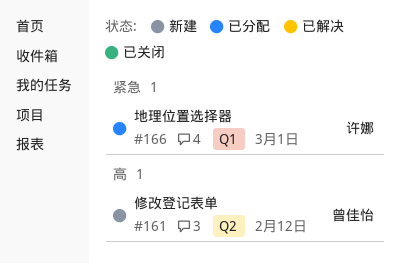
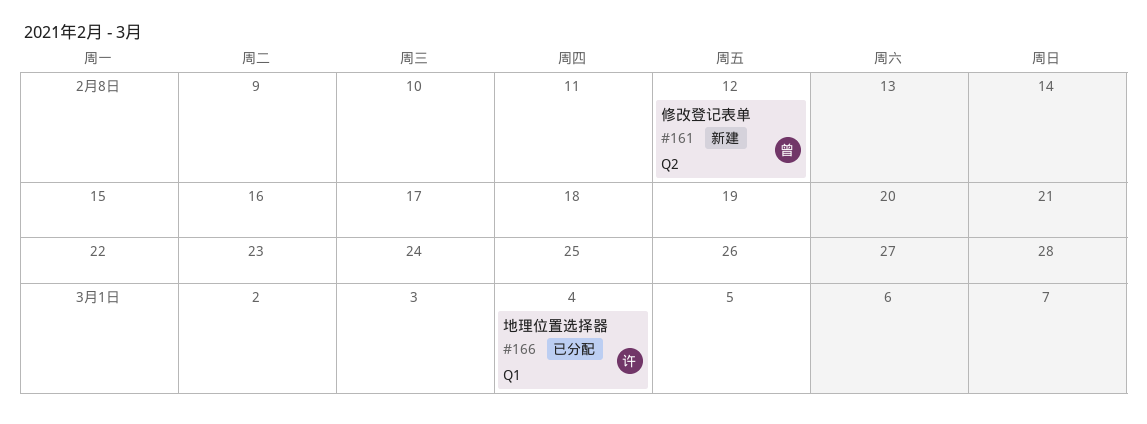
#166, due: Mar 1 -> Mar 4

